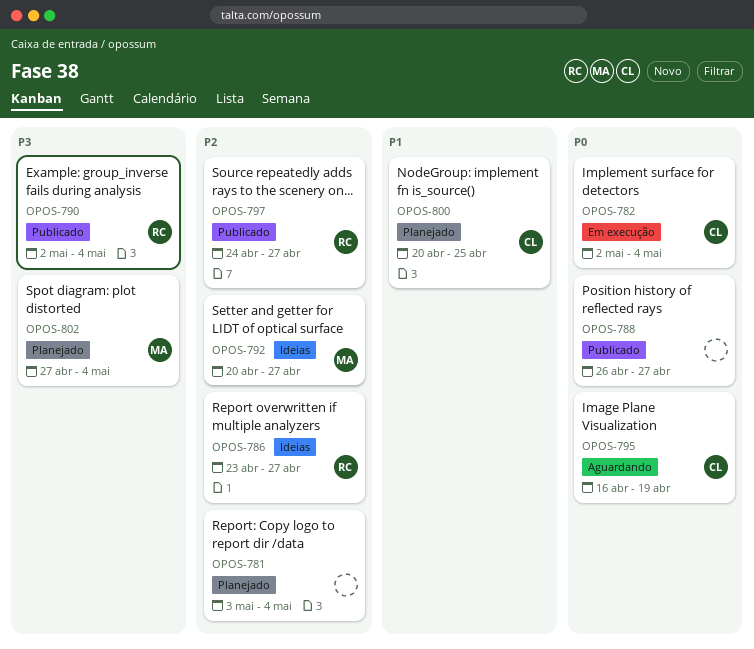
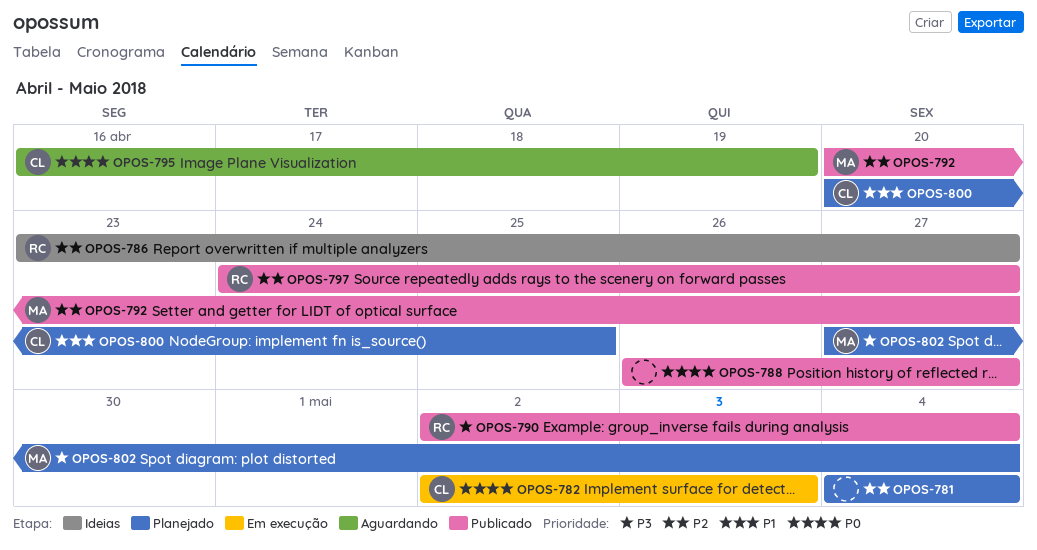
OPOS-781, start: May 3 -> May 4
OPOS-782, due: May 4 -> May 3
OPOS-792, status: Ideias -> Publicado

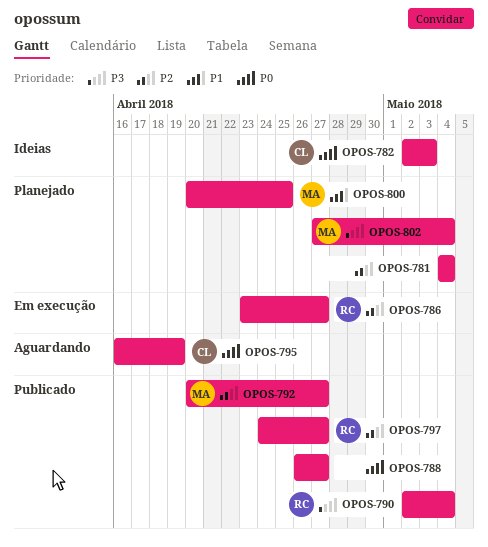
OPOS-782, status: Em execução -> Ideias
OPOS-786, status: Ideias -> Em execução
OPOS-800, owner: CL -> MA

